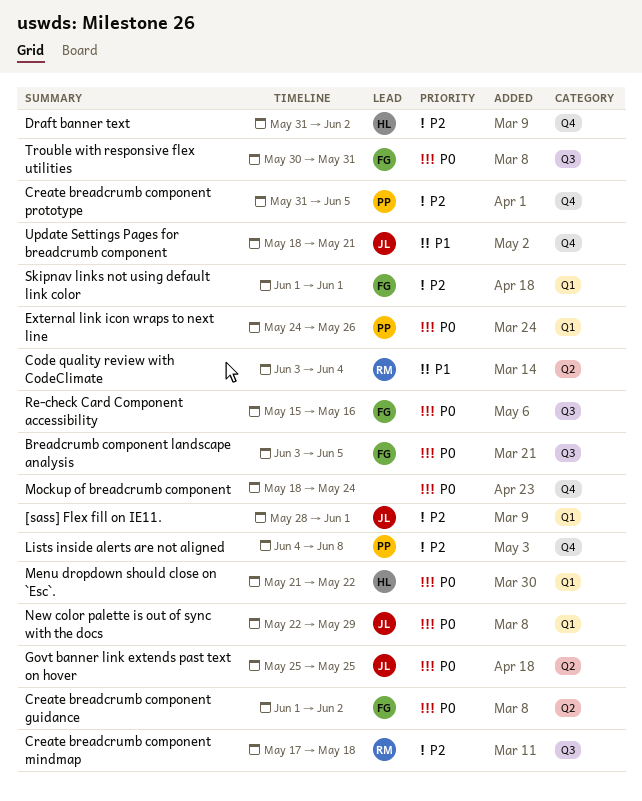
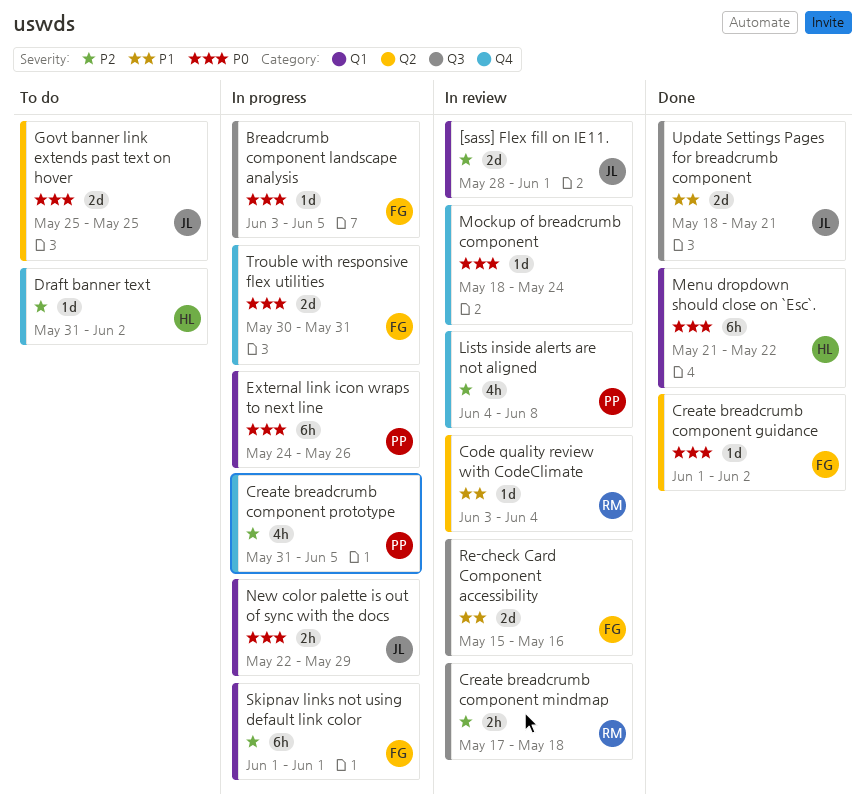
Re-check Card Component accessibility, priority: P0 -> P1
Trouble with responsive flex utilities, label: Q3 -> Q4
Update Settings Pages for breadcrumb component, label: Q4 -> Q3

